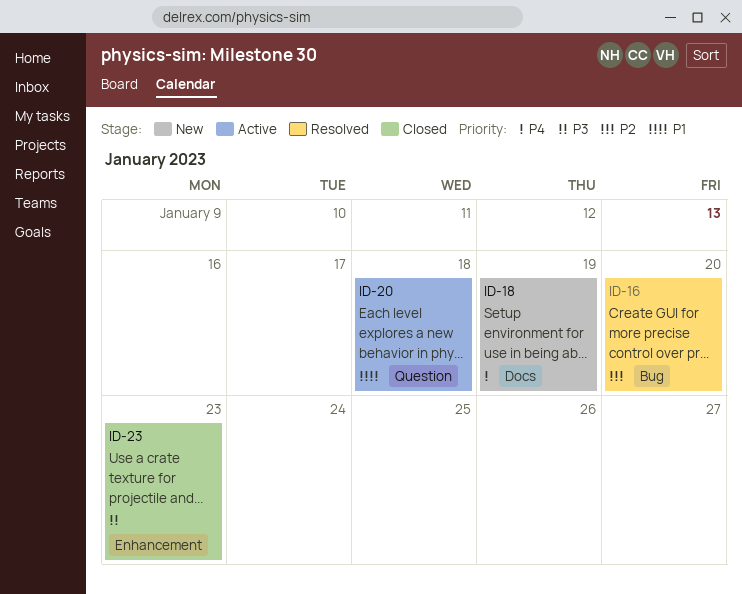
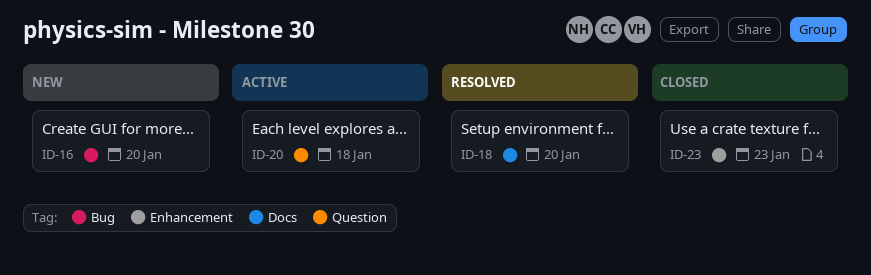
ID-16, status: Resolved -> New
ID-18, status: New -> Resolved
ID-18, due: Jan 19 -> Jan 20

